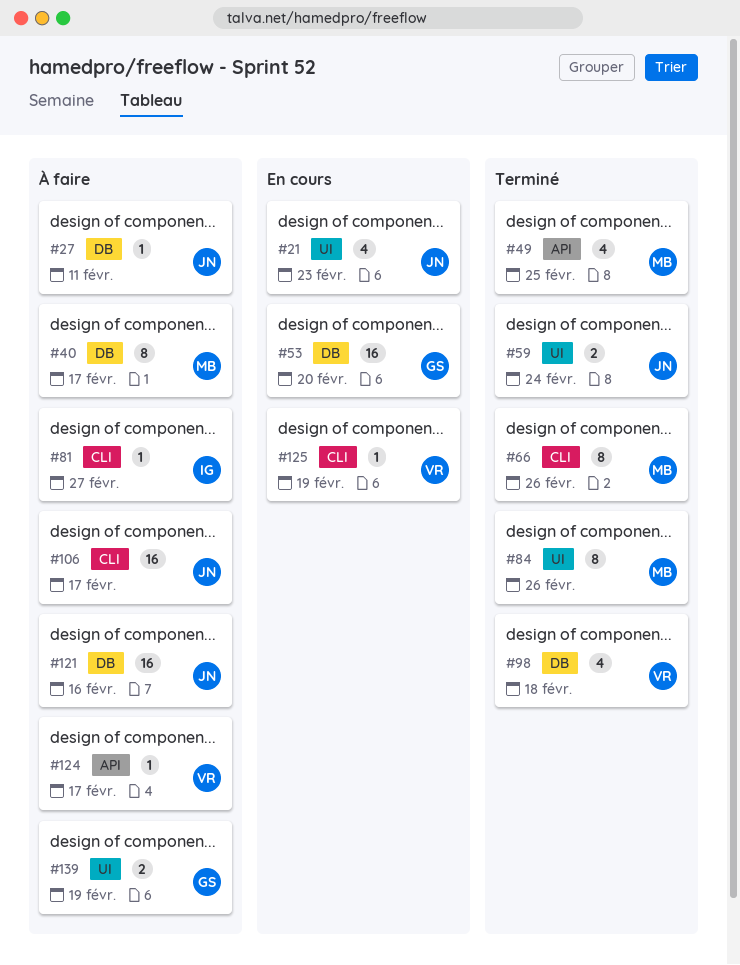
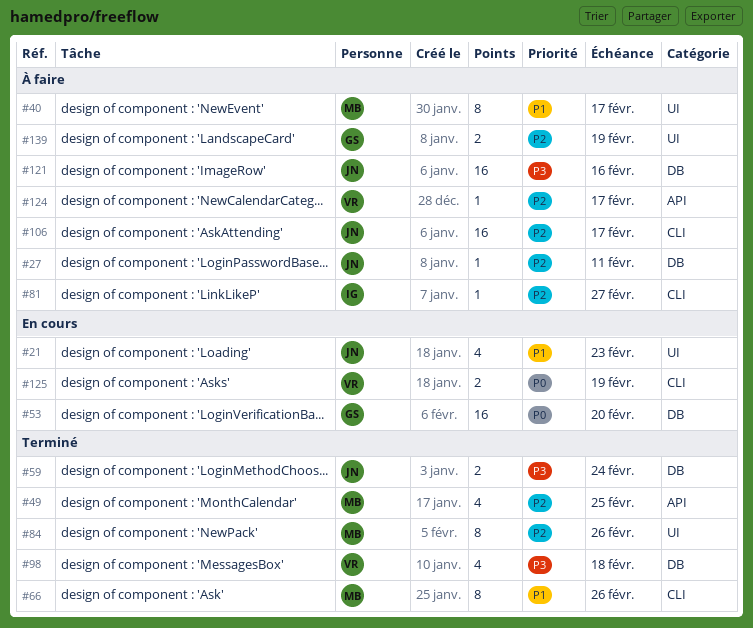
#40, label: DB -> UI
#59, label: UI -> DB
#125, estimate: 1 -> 2

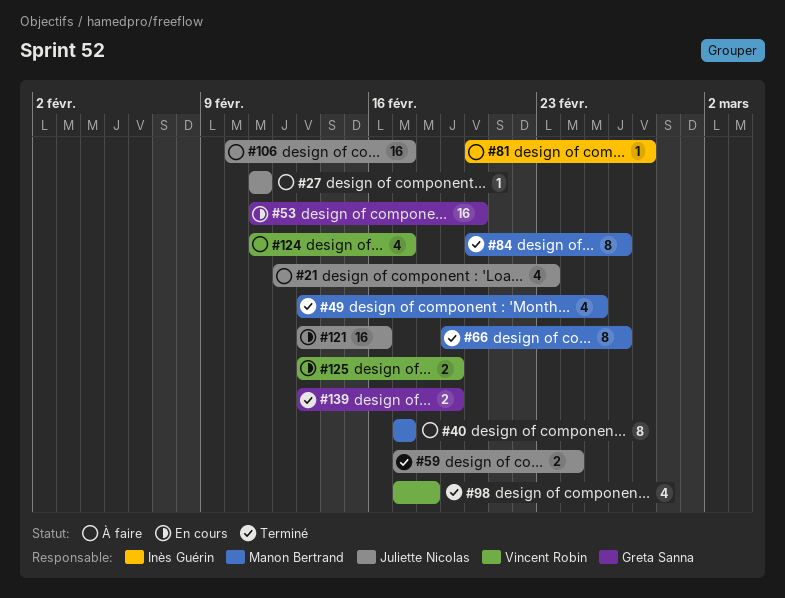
#21, status: En cours -> À faire
#121, status: À faire -> En cours
#124, estimate: 1 -> 4
#139, status: À faire -> Terminé

